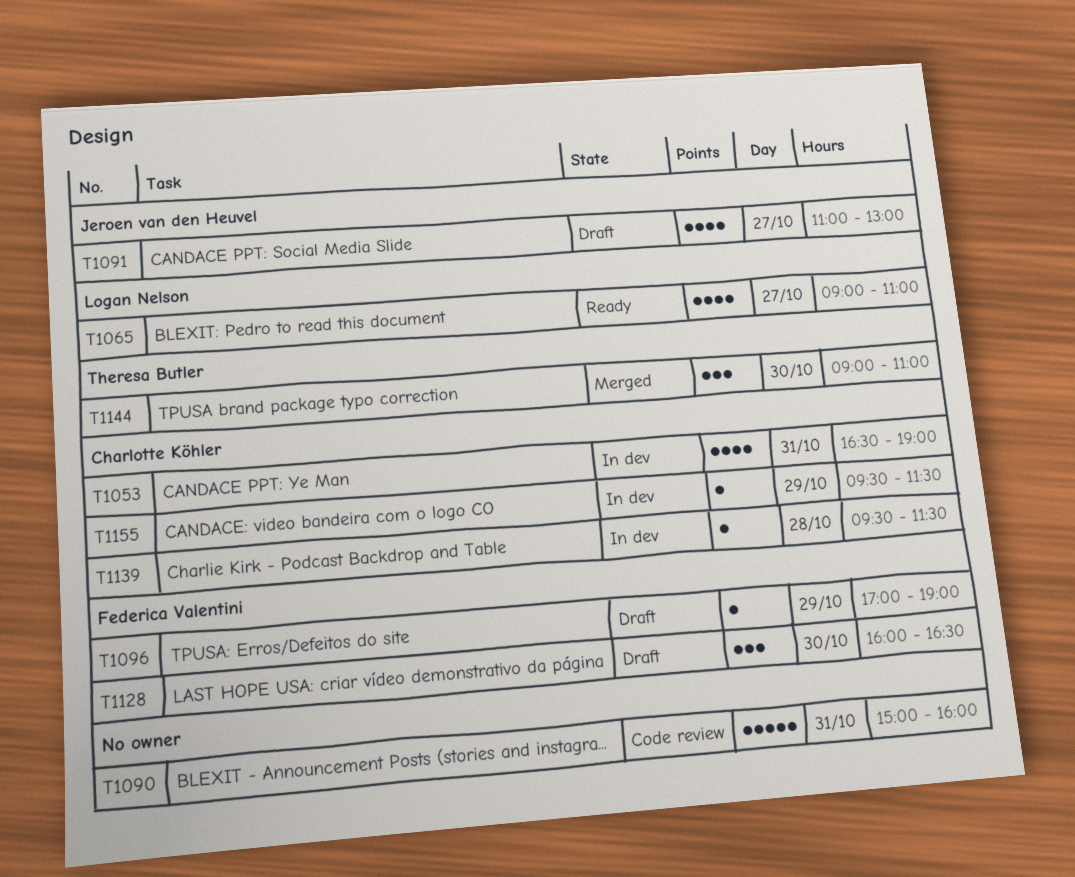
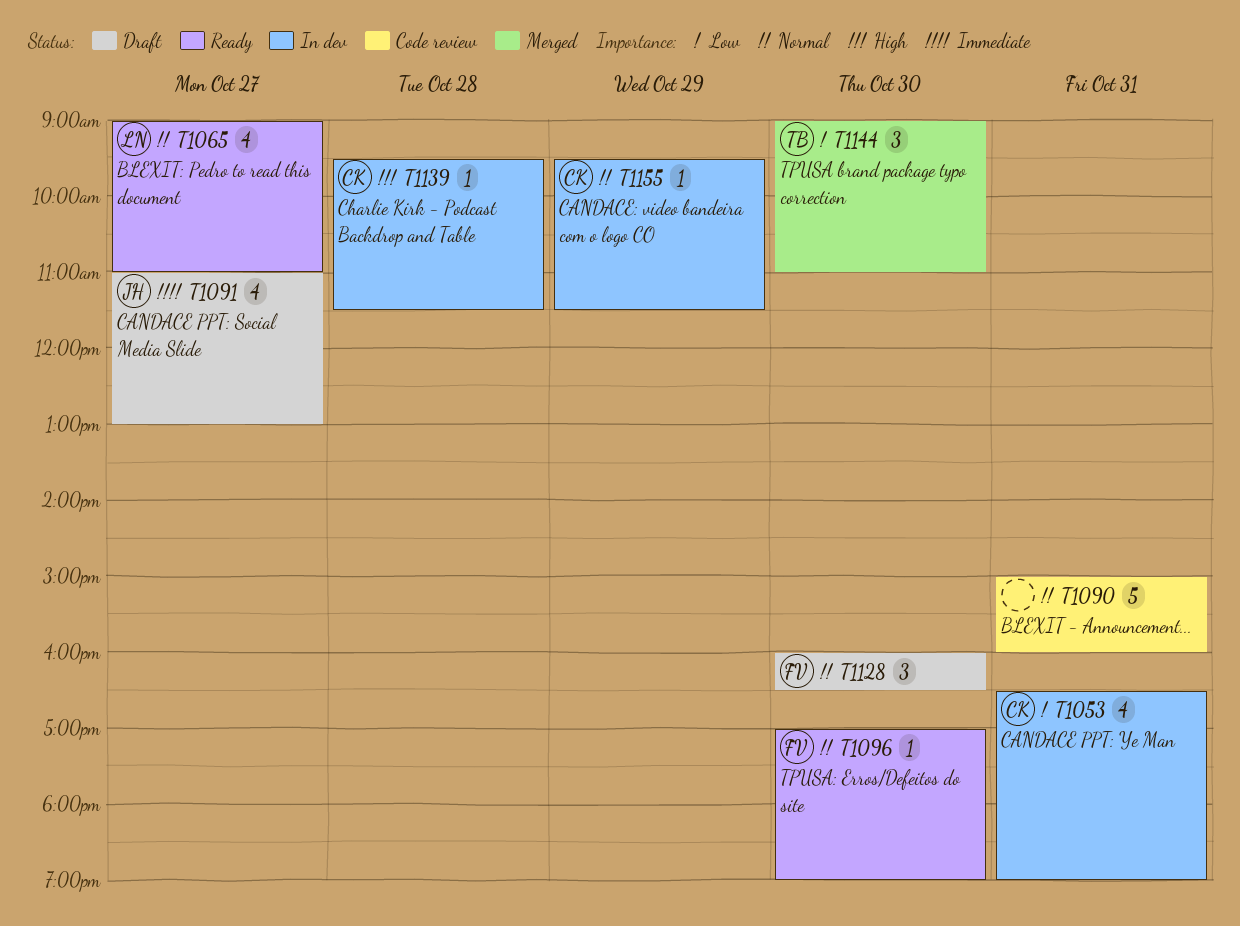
T1096, status: Draft -> Ready
T1096, day: Oct 29 -> Oct 30

